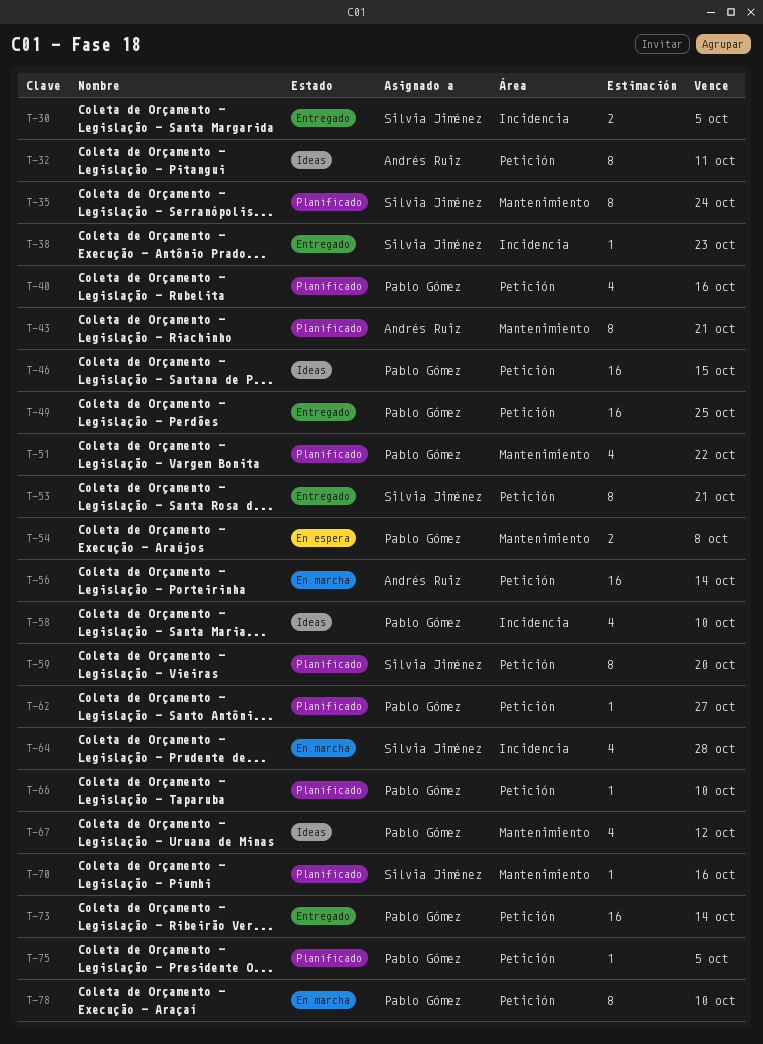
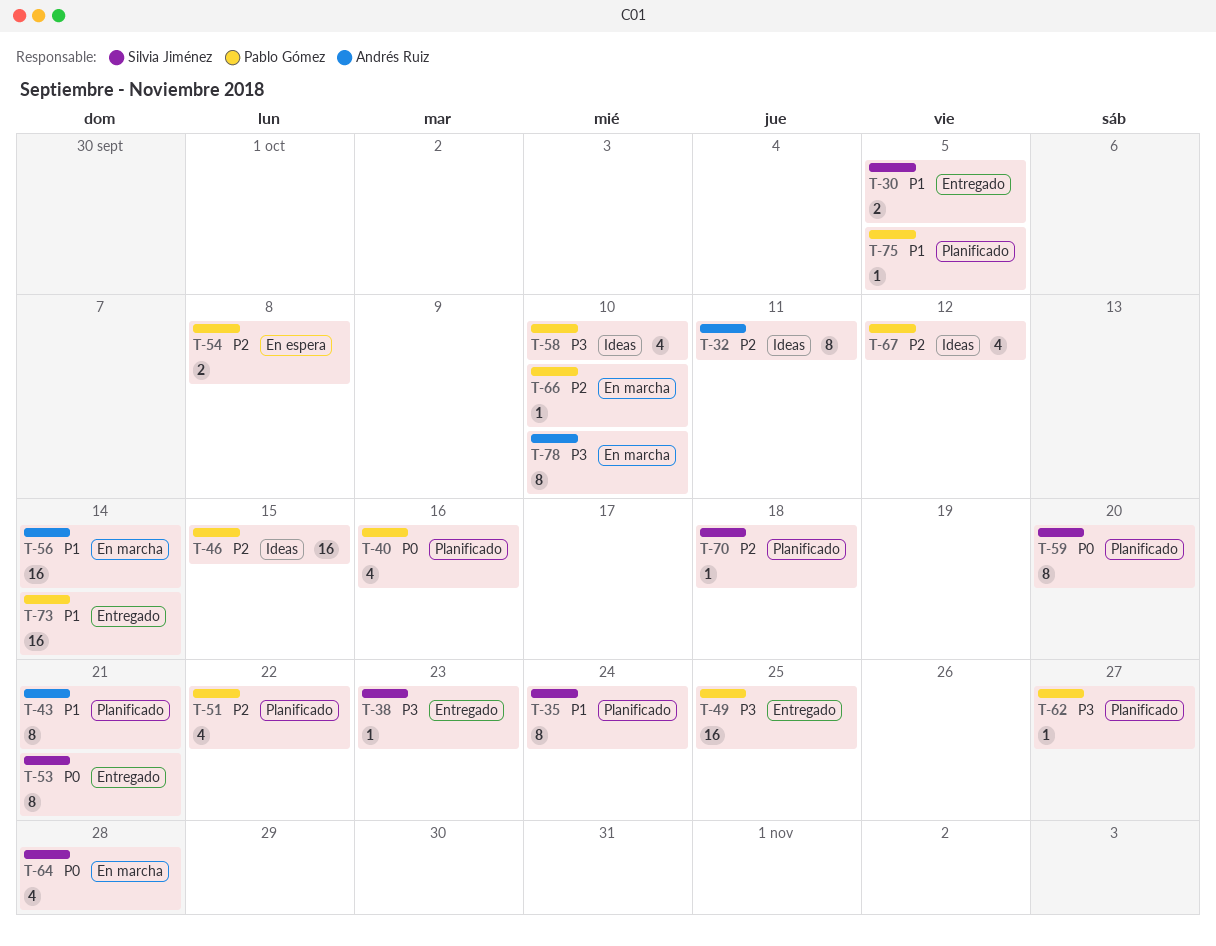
T-66, status: Planificado -> En marcha
T-70, due: Oct 16 -> Oct 18
T-78, owner: Pablo Gómez -> Andrés Ruiz

